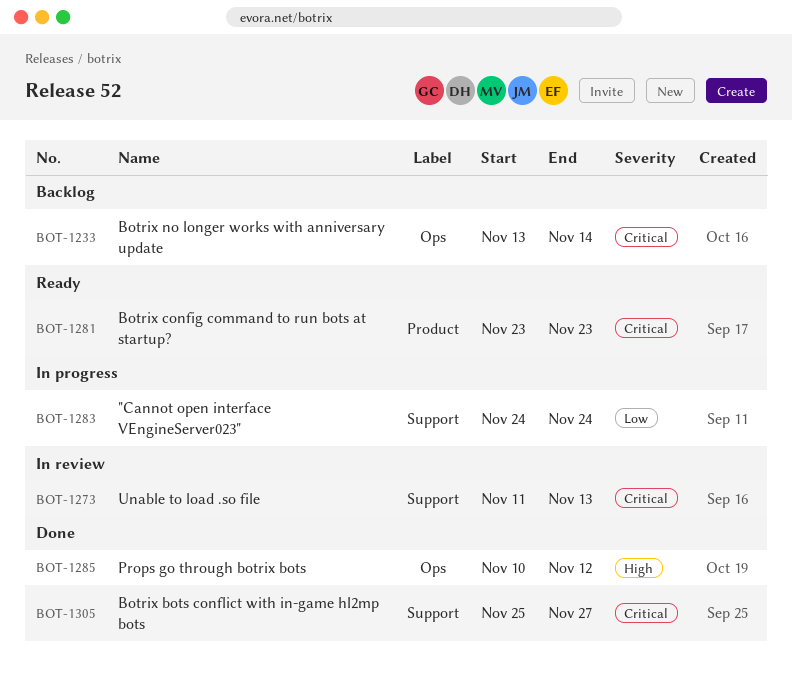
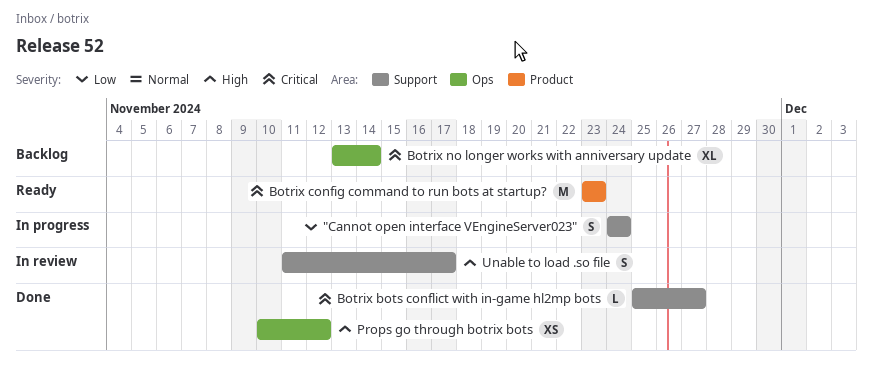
Unable to load .so file, priority: Critical -> High
Unable to load .so file, due: Nov 13 -> Nov 17

